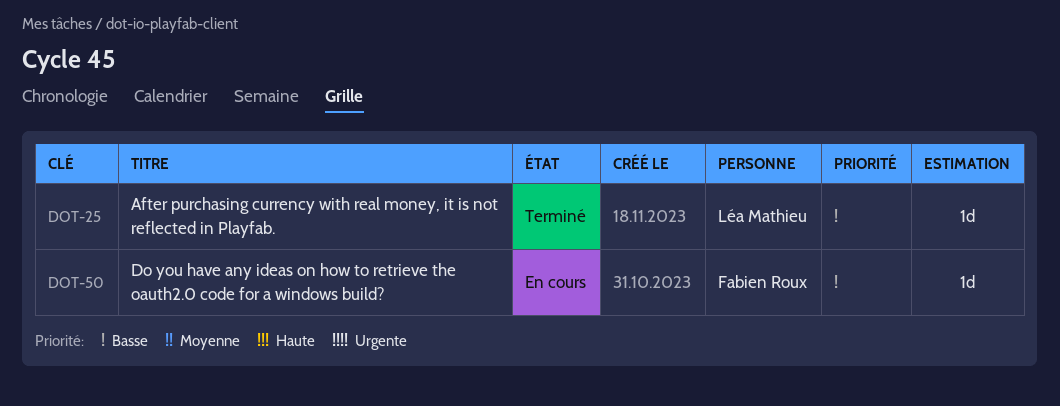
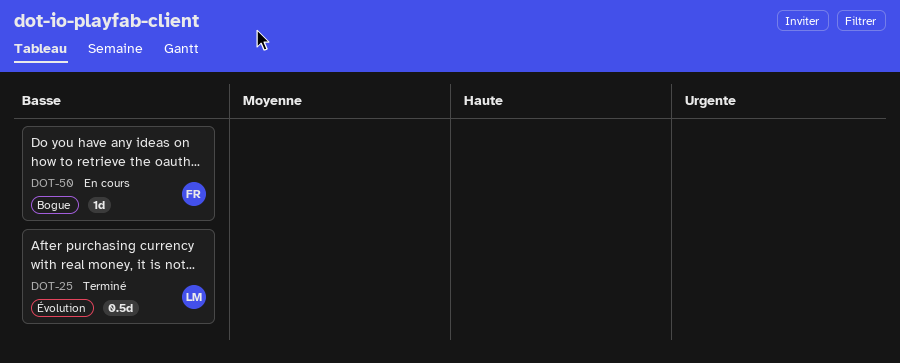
DOT-25, estimate: 1d -> 0.5d

